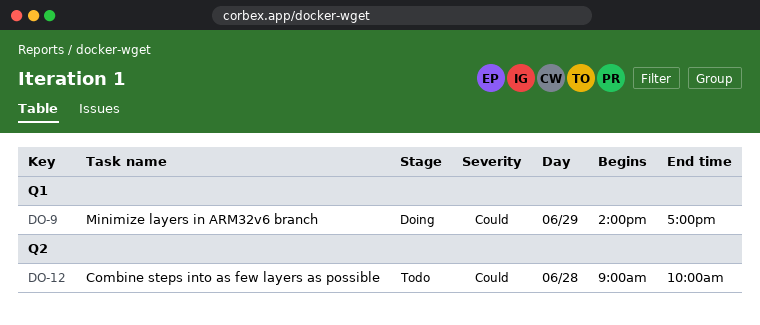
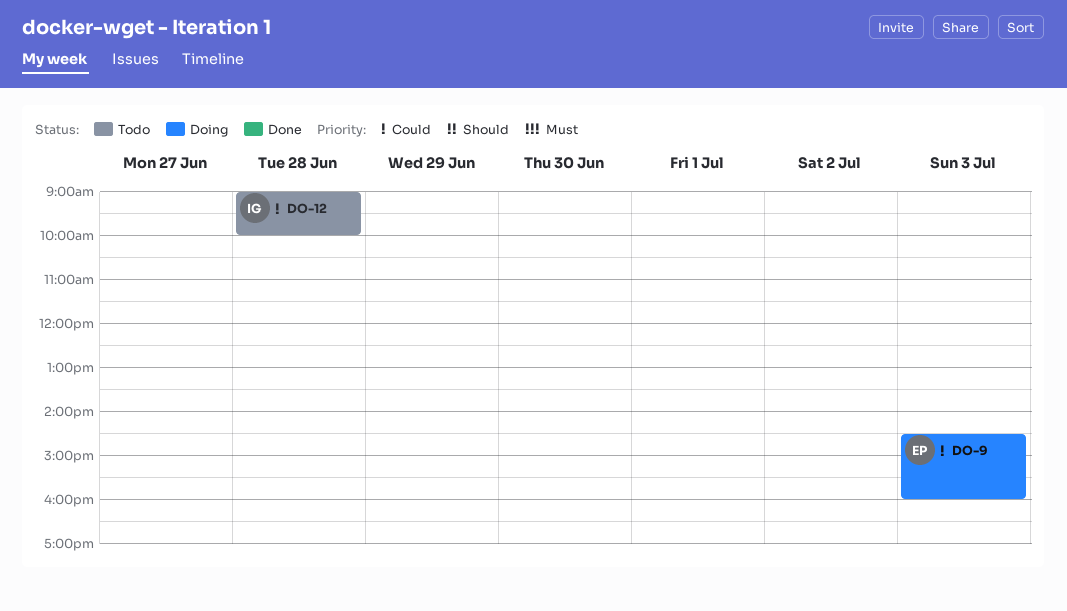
DO-9, day: Jun 29 -> Jul 3
DO-9, begins: 14:00 -> 14:30
DO-9, ends: 17:00 -> 16:00

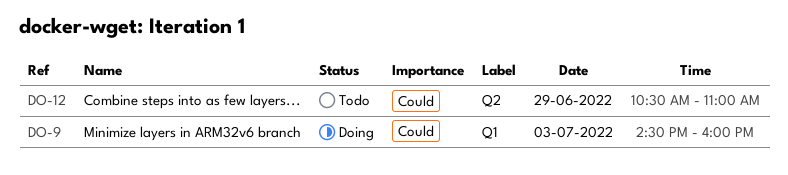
DO-12, day: Jun 28 -> Jun 29
DO-12, begins: 09:00 -> 10:30
DO-12, ends: 10:00 -> 11:00

